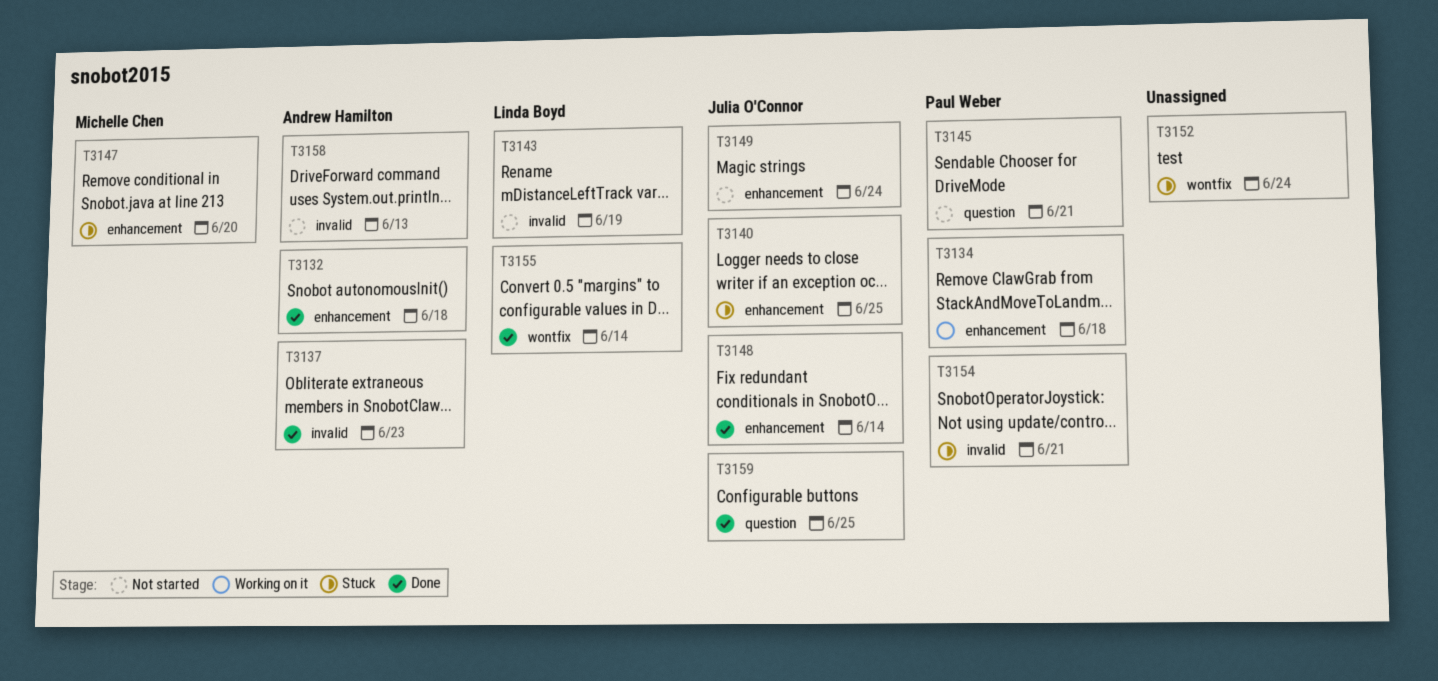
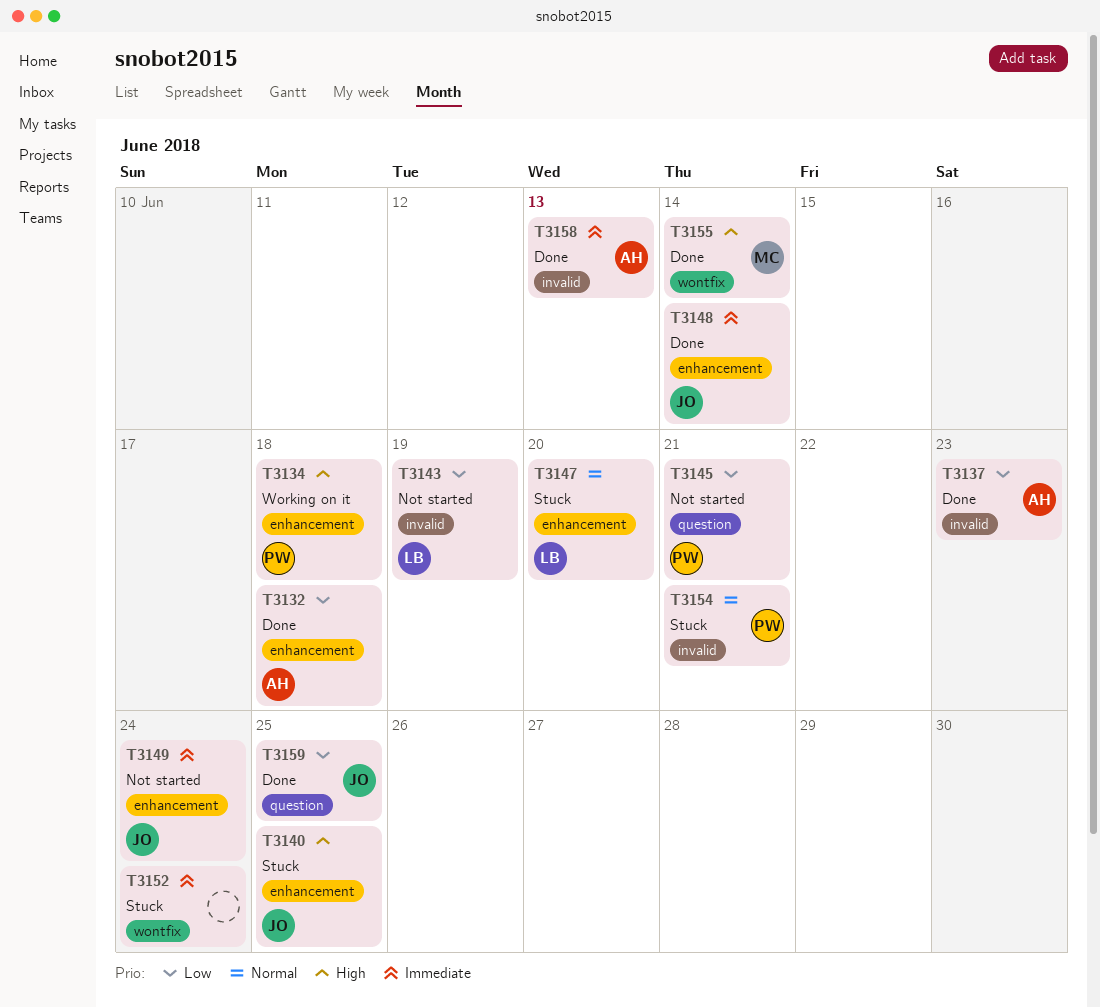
T3147, owner: Michelle Chen -> Linda Boyd
T3155, owner: Linda Boyd -> Michelle Chen
T3158, status: Not started -> Done

